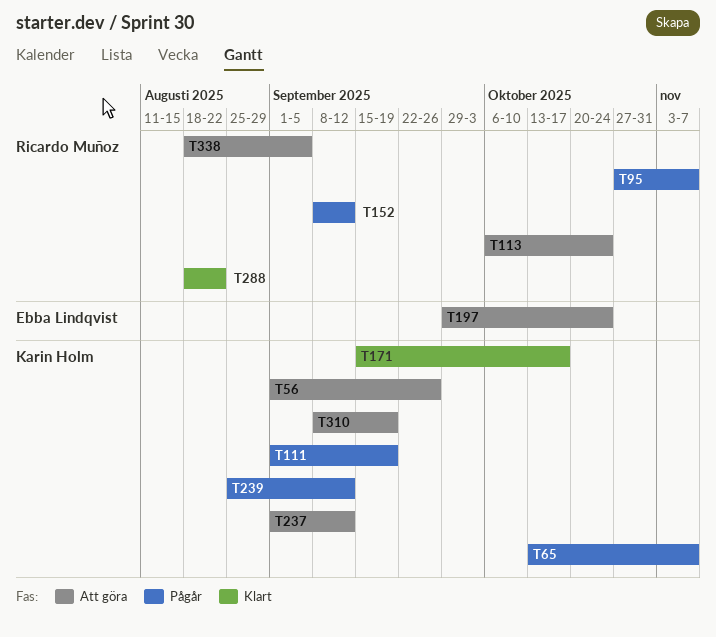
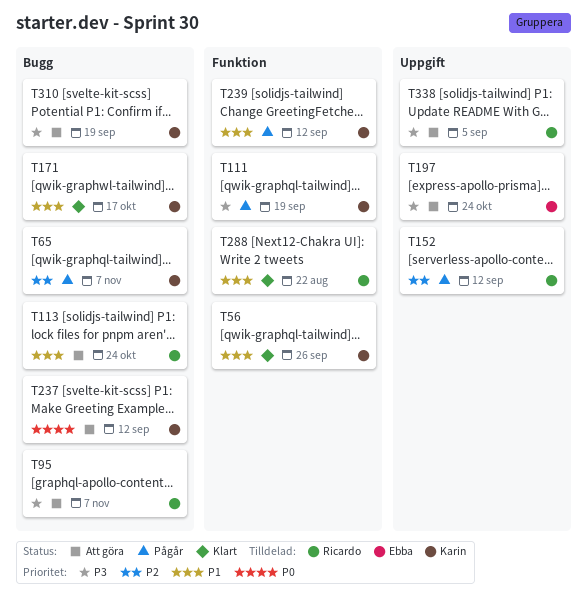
T56, status: Att göra -> Klart
T95, status: Pågår -> Att göra

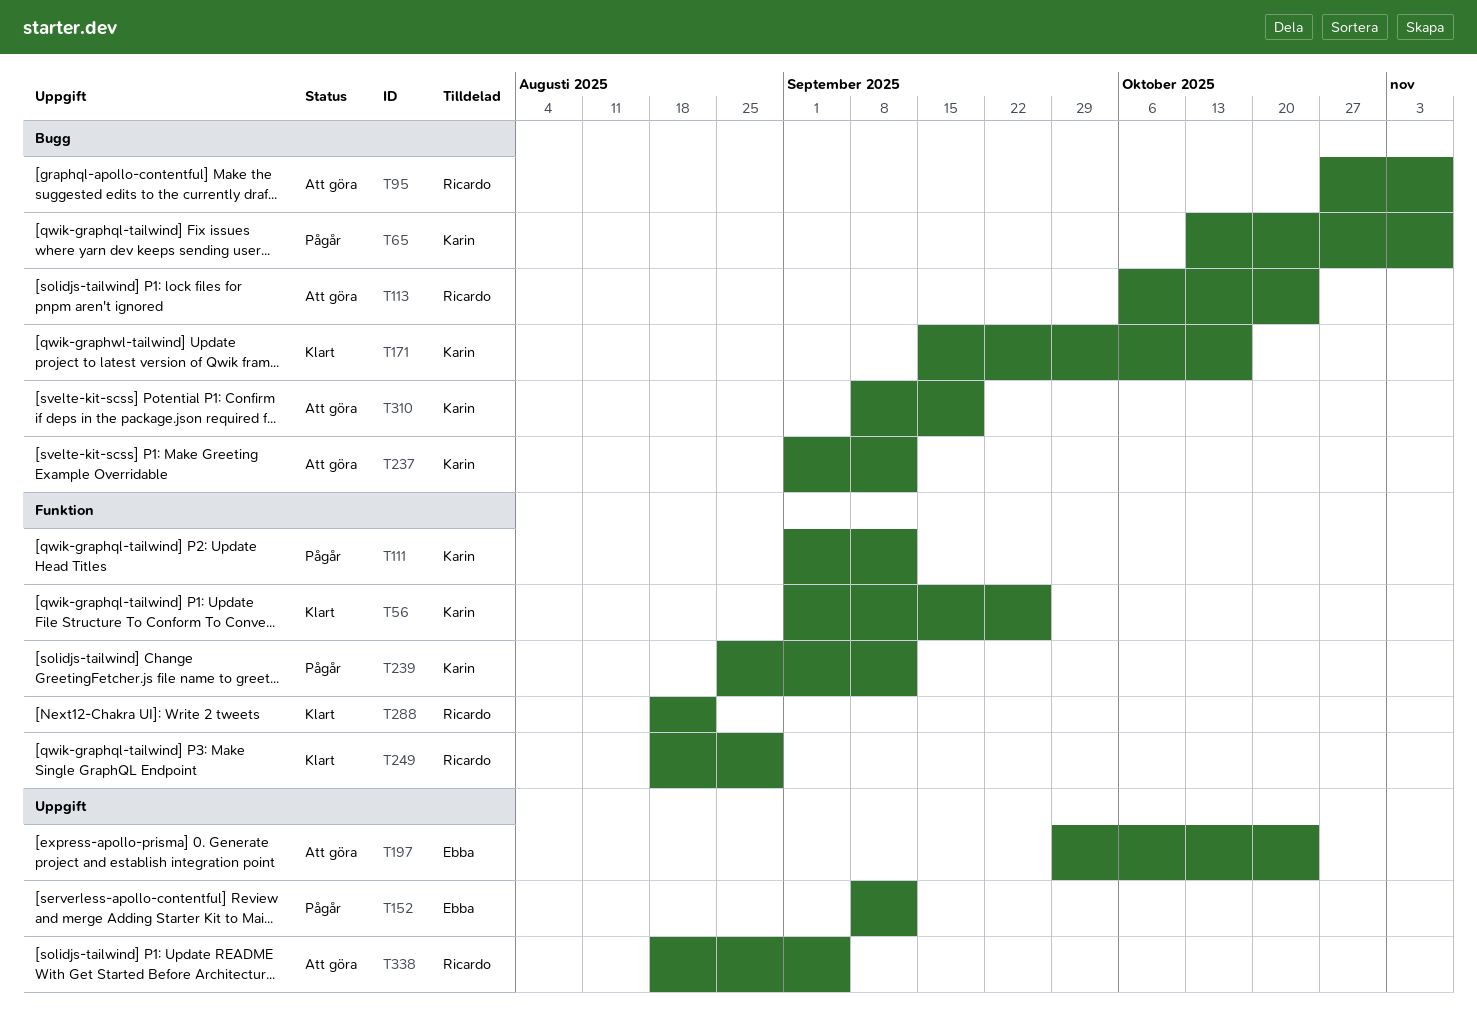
T111, due: Sep 19 -> Sep 12
T152, owner: Ricardo -> Ebba
T249: none -> present

